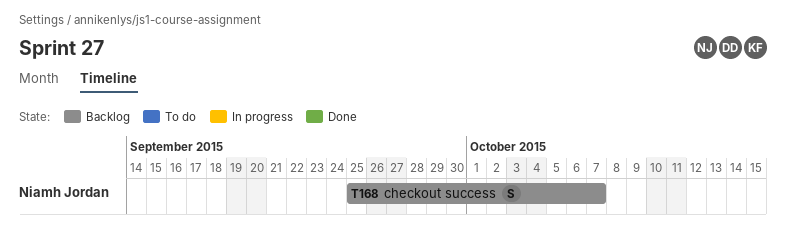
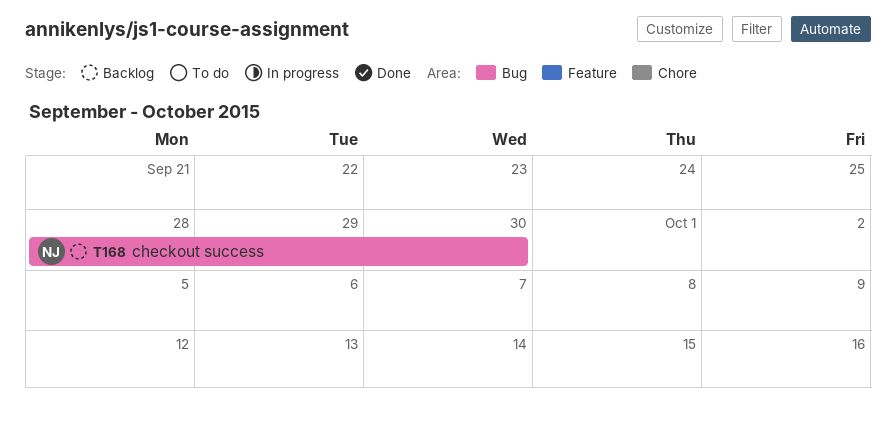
T168, start: Sep 25 -> Sep 28
T168, due: Oct 7 -> Sep 30

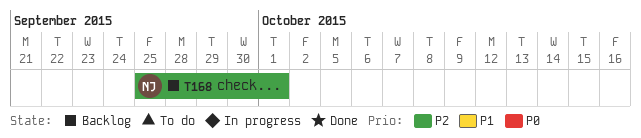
T168, start: Sep 28 -> Sep 25
T168, due: Sep 30 -> Oct 1

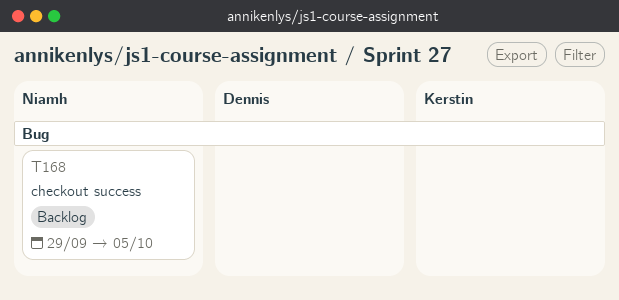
T168, start: Sep 25 -> Sep 29
T168, due: Oct 1 -> Oct 5

